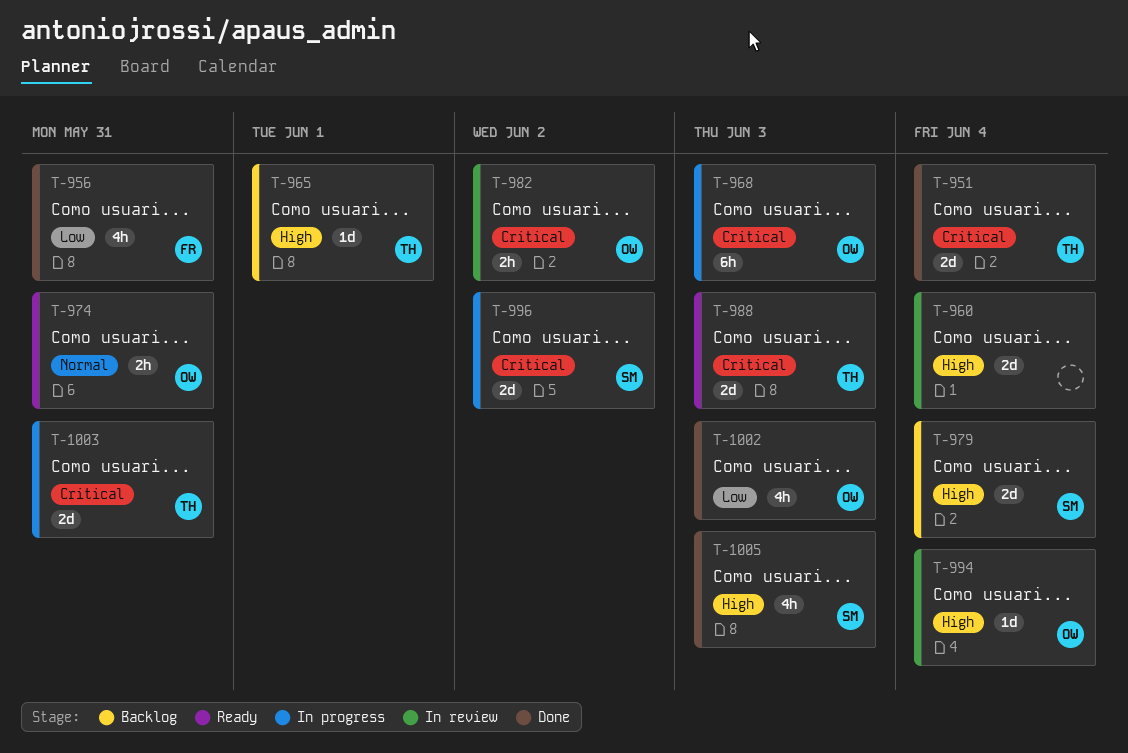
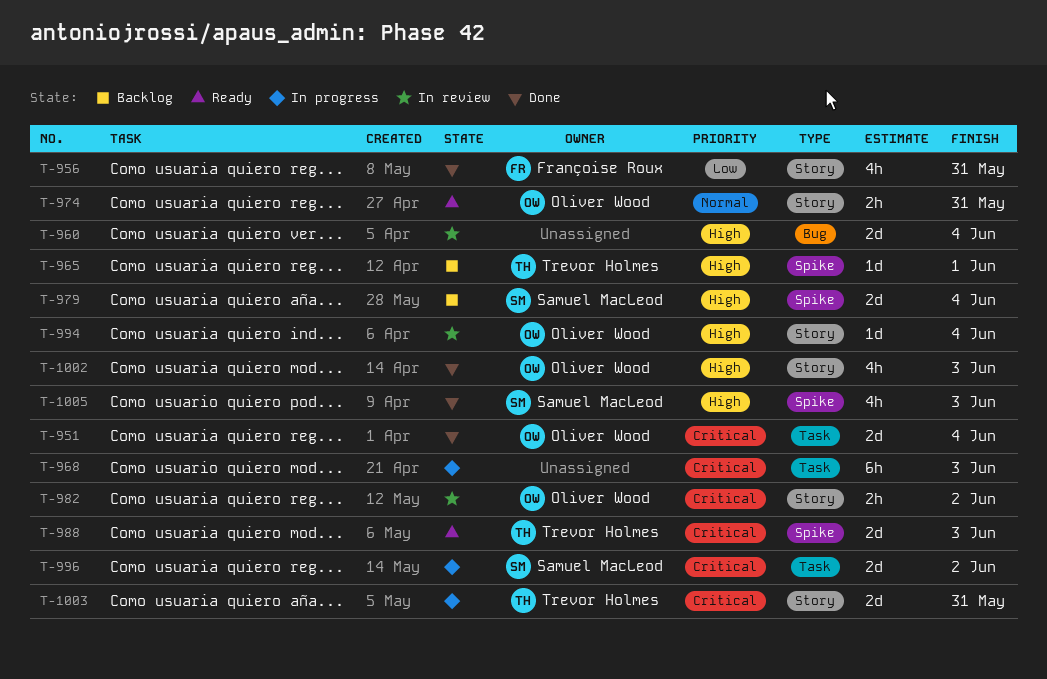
T-951, owner: Trevor Holmes -> Oliver Wood
T-968, owner: Oliver Wood -> none
T-1002, priority: Low -> High

